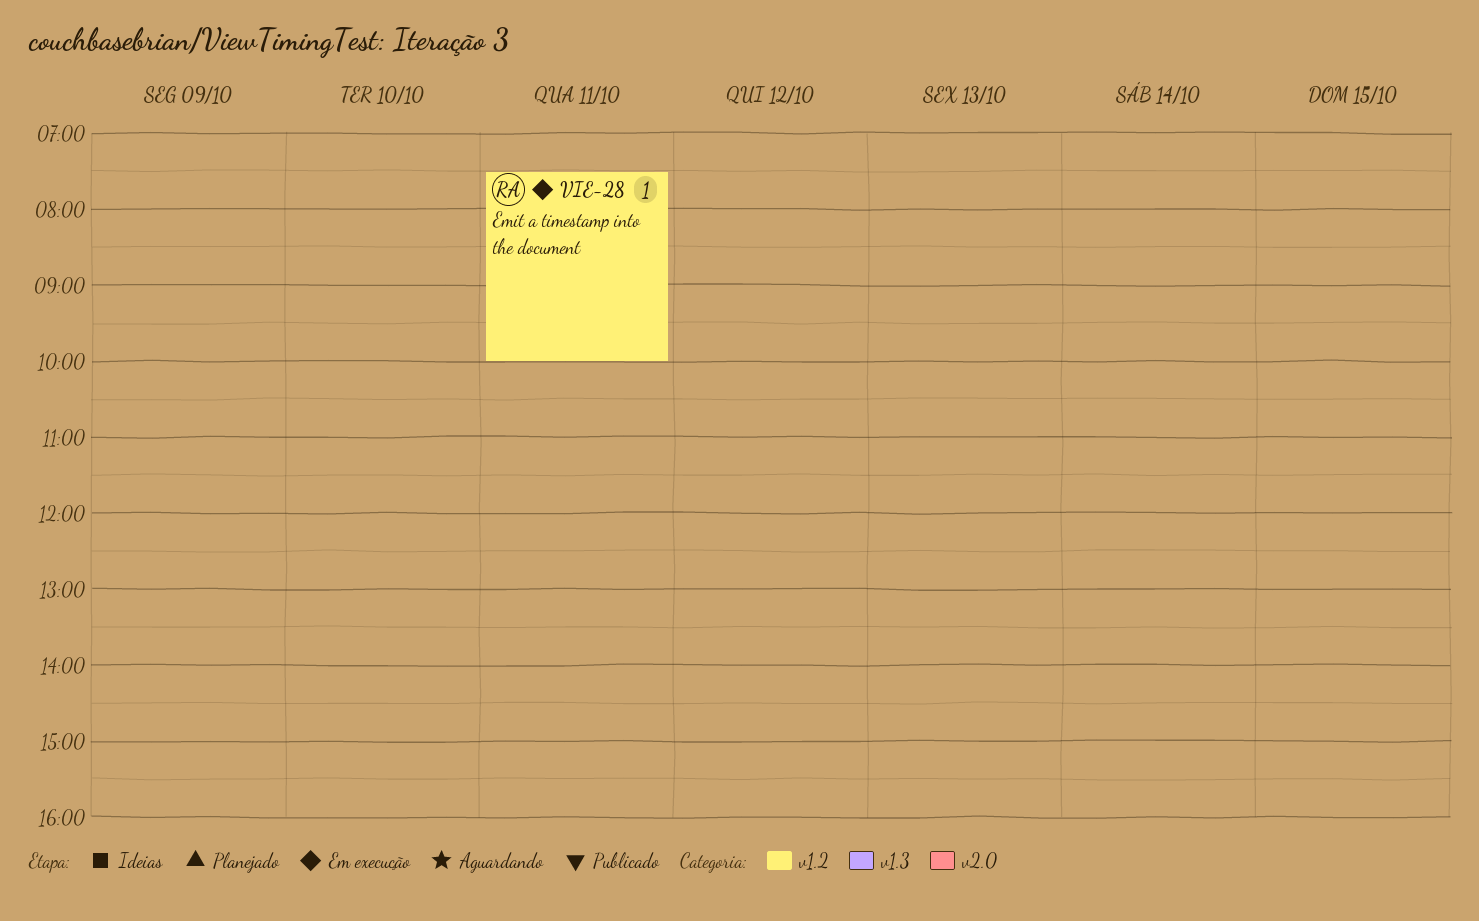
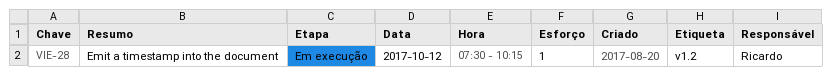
VIE-28, day: Oct 11 -> Oct 12
VIE-28, ends: 10:00 -> 10:15

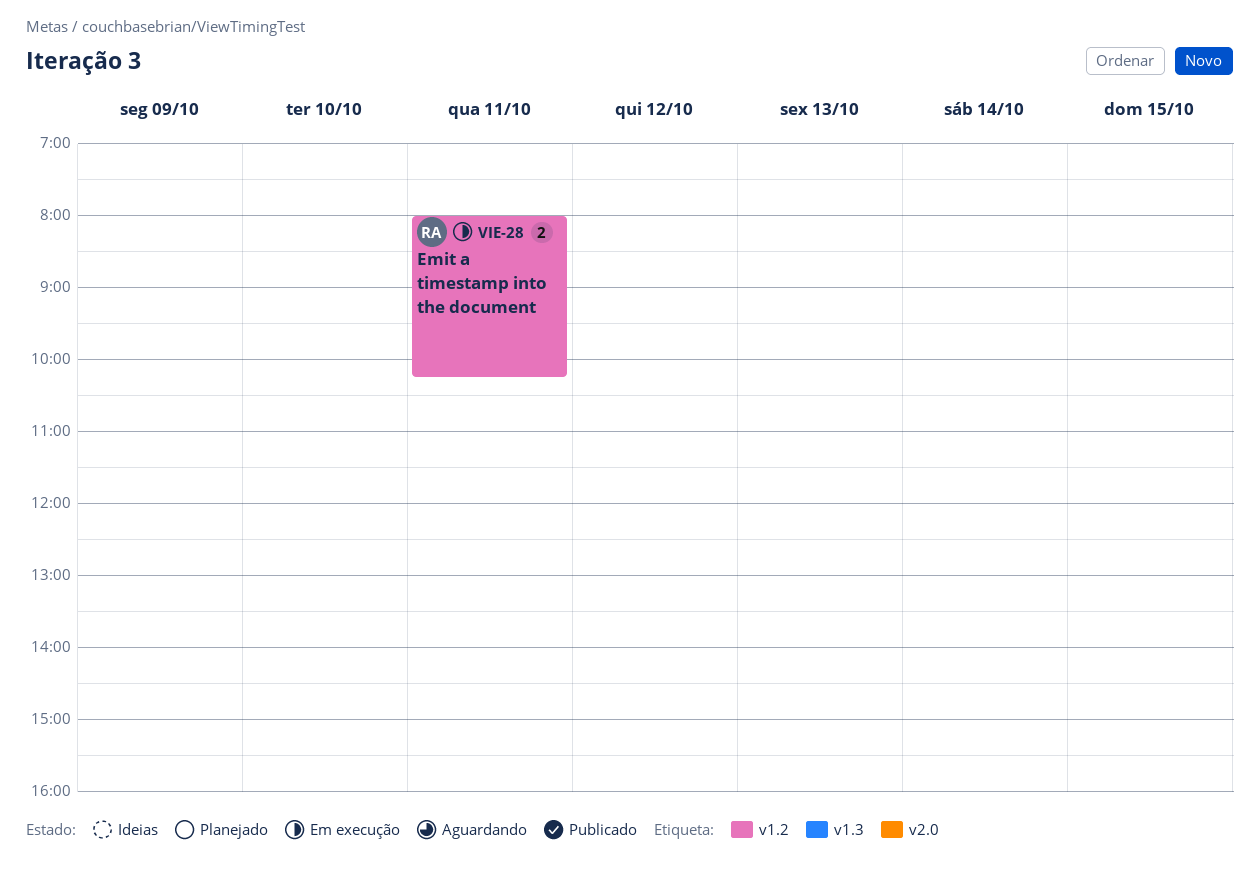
VIE-28, estimate: 1 -> 2
VIE-28, day: Oct 12 -> Oct 11
VIE-28, begins: 07:30 -> 08:00

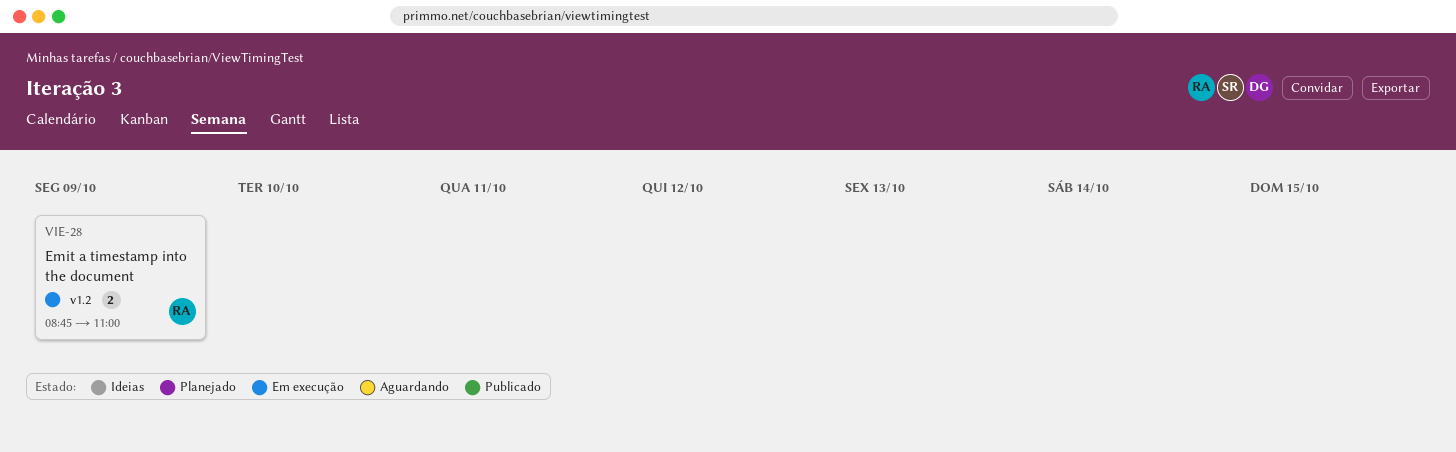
VIE-28, day: Oct 11 -> Oct 9
VIE-28, begins: 08:00 -> 08:45
VIE-28, ends: 10:15 -> 11:00

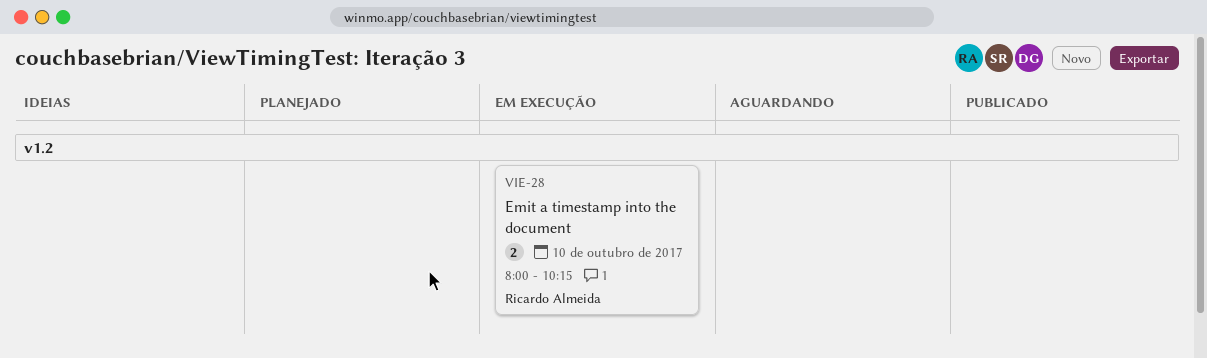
VIE-28, day: Oct 9 -> Oct 10
VIE-28, begins: 08:45 -> 08:00
VIE-28, ends: 11:00 -> 10:15

